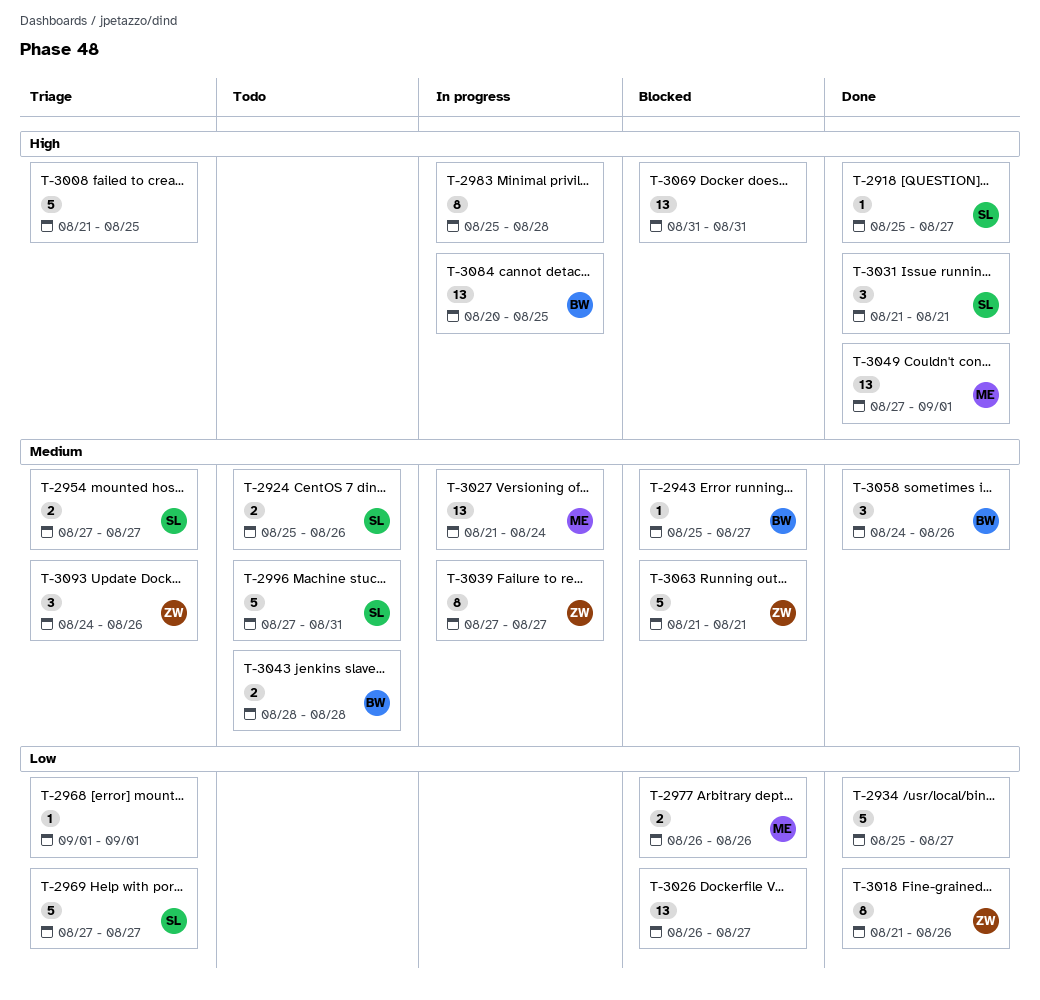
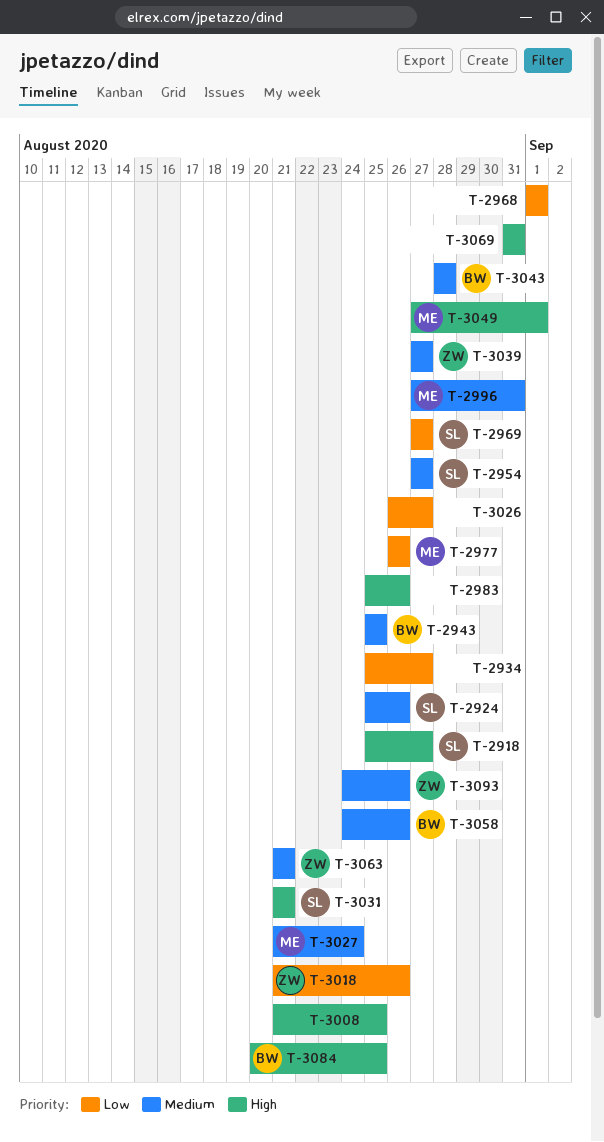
T-2943, due: Aug 27 -> Aug 25
T-2983, due: Aug 28 -> Aug 26
T-2996, owner: SL -> ME

